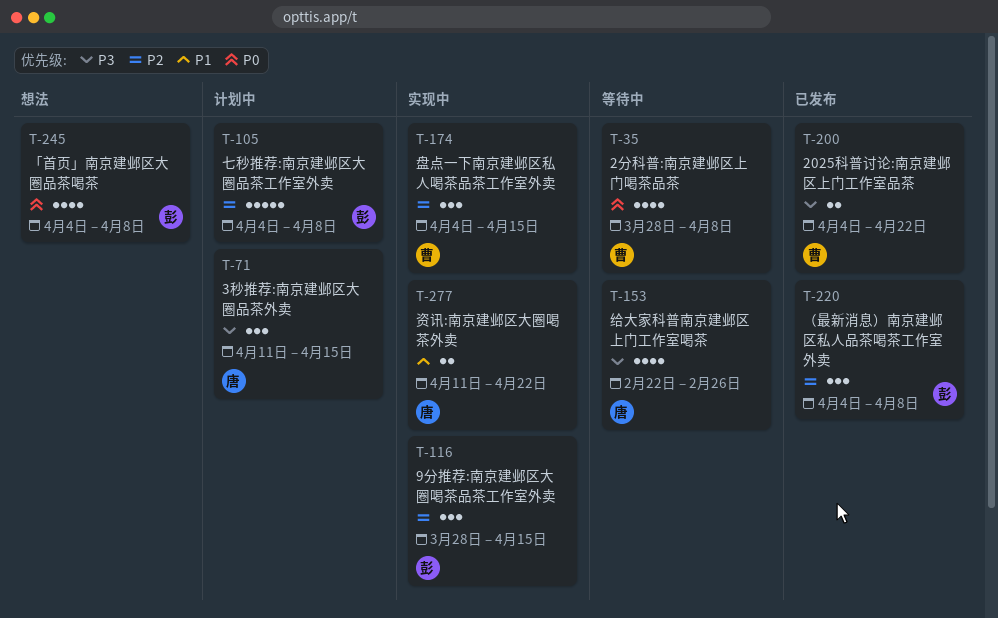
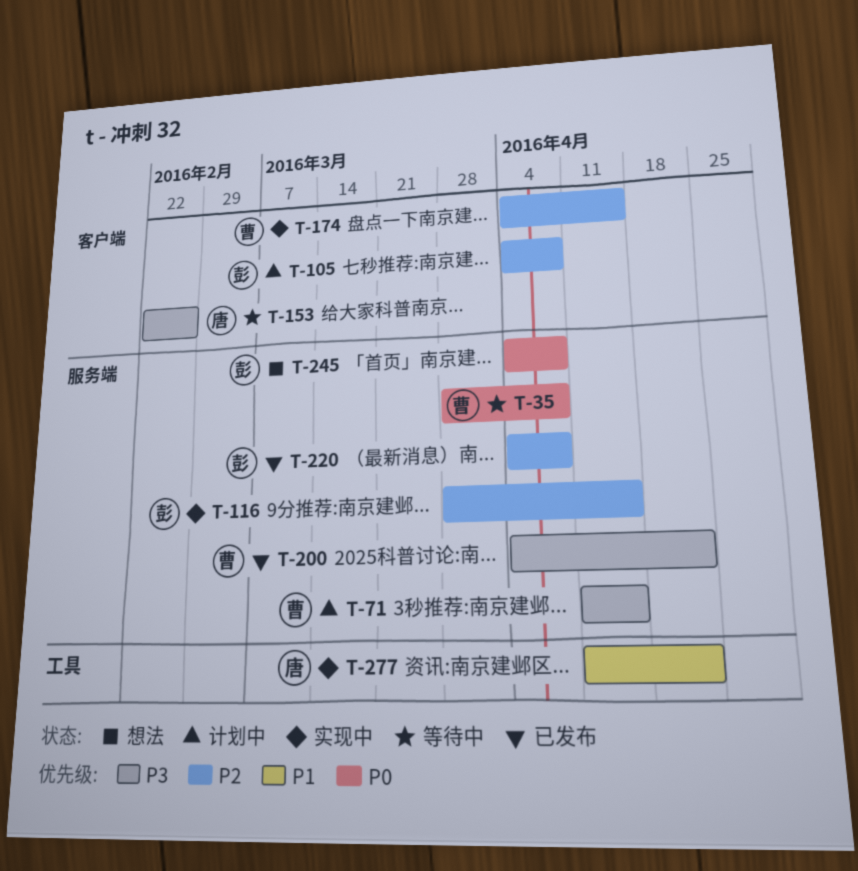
T-71, owner: 唐 -> 曹

